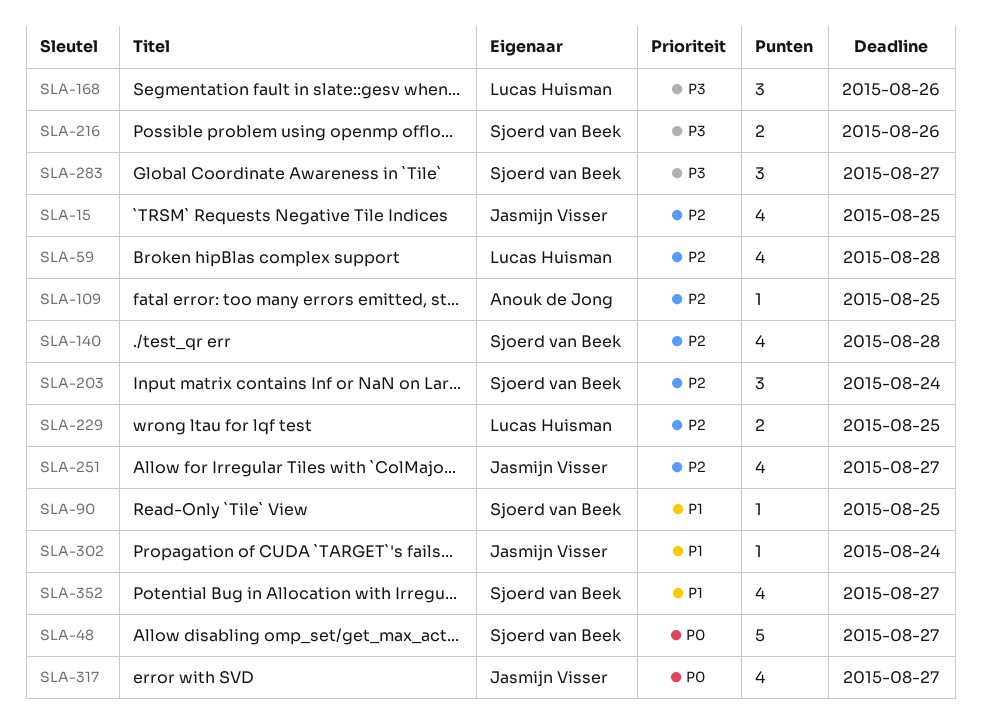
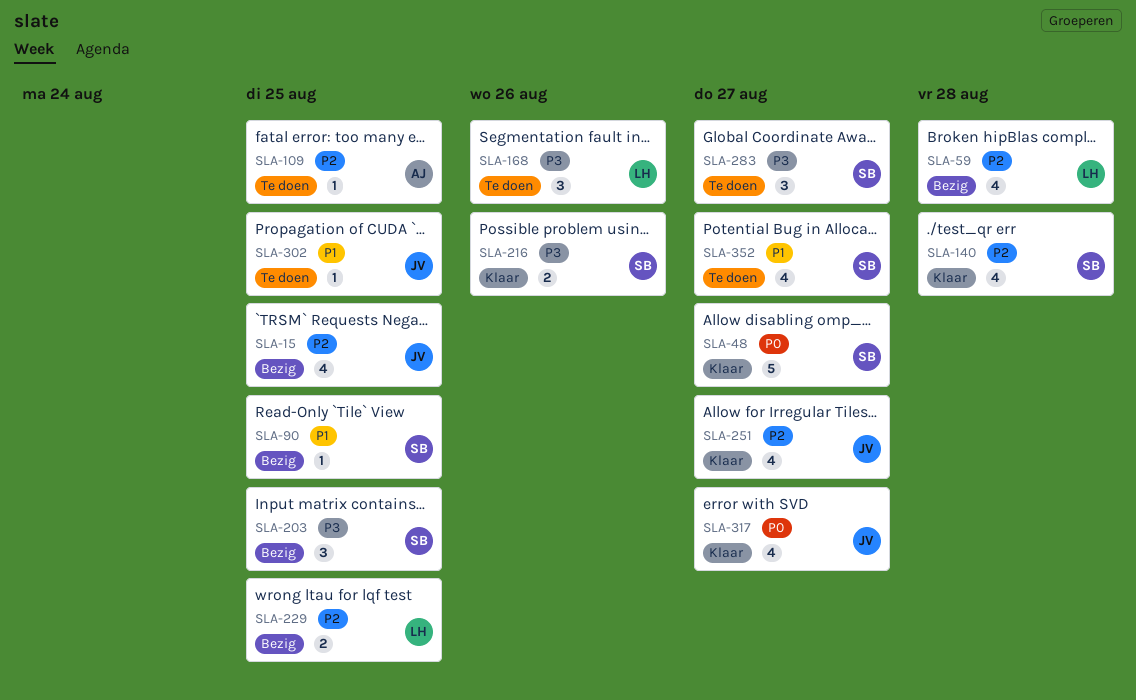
SLA-203, priority: P2 -> P3
SLA-203, due: Aug 24 -> Aug 25
SLA-302, due: Aug 24 -> Aug 25

